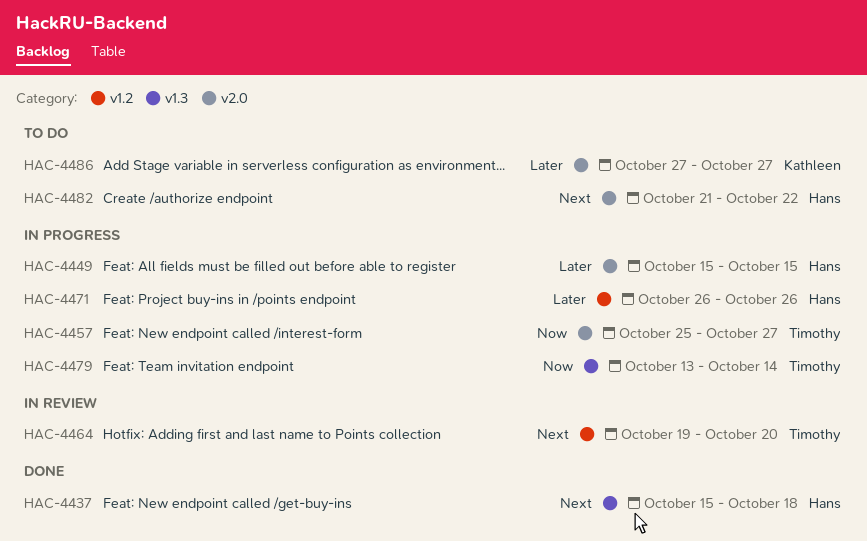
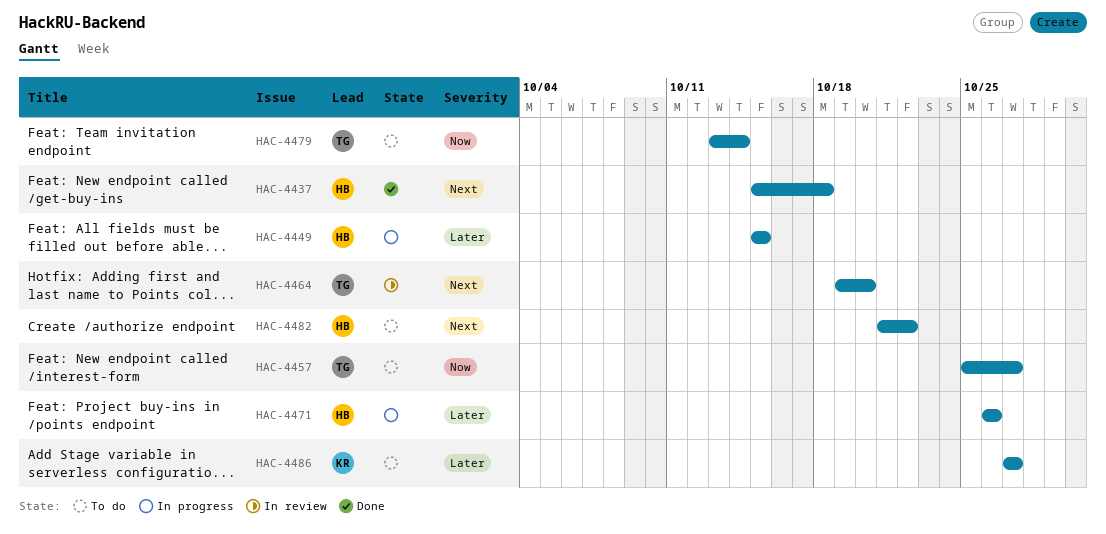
HAC-4457, status: In progress -> To do
HAC-4479, status: In progress -> To do

